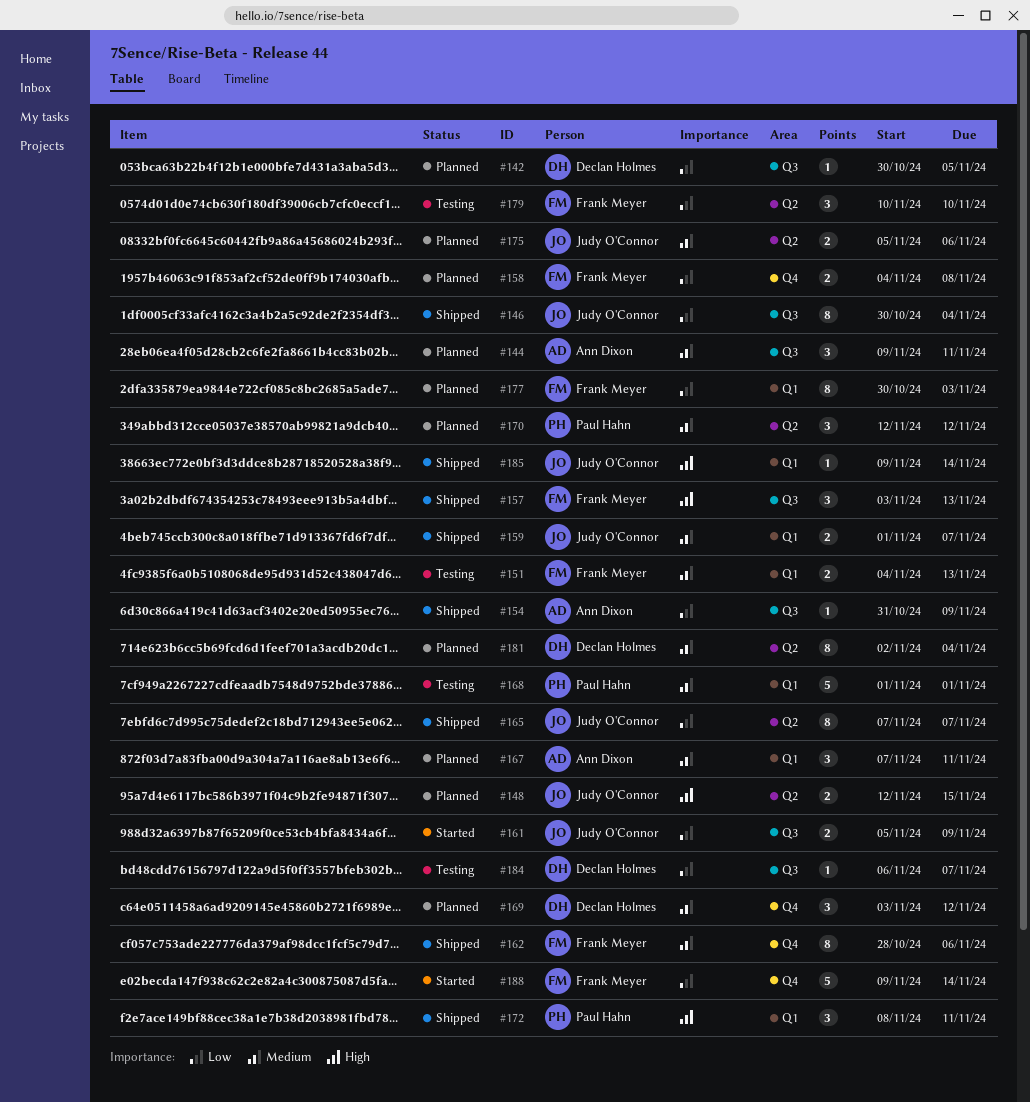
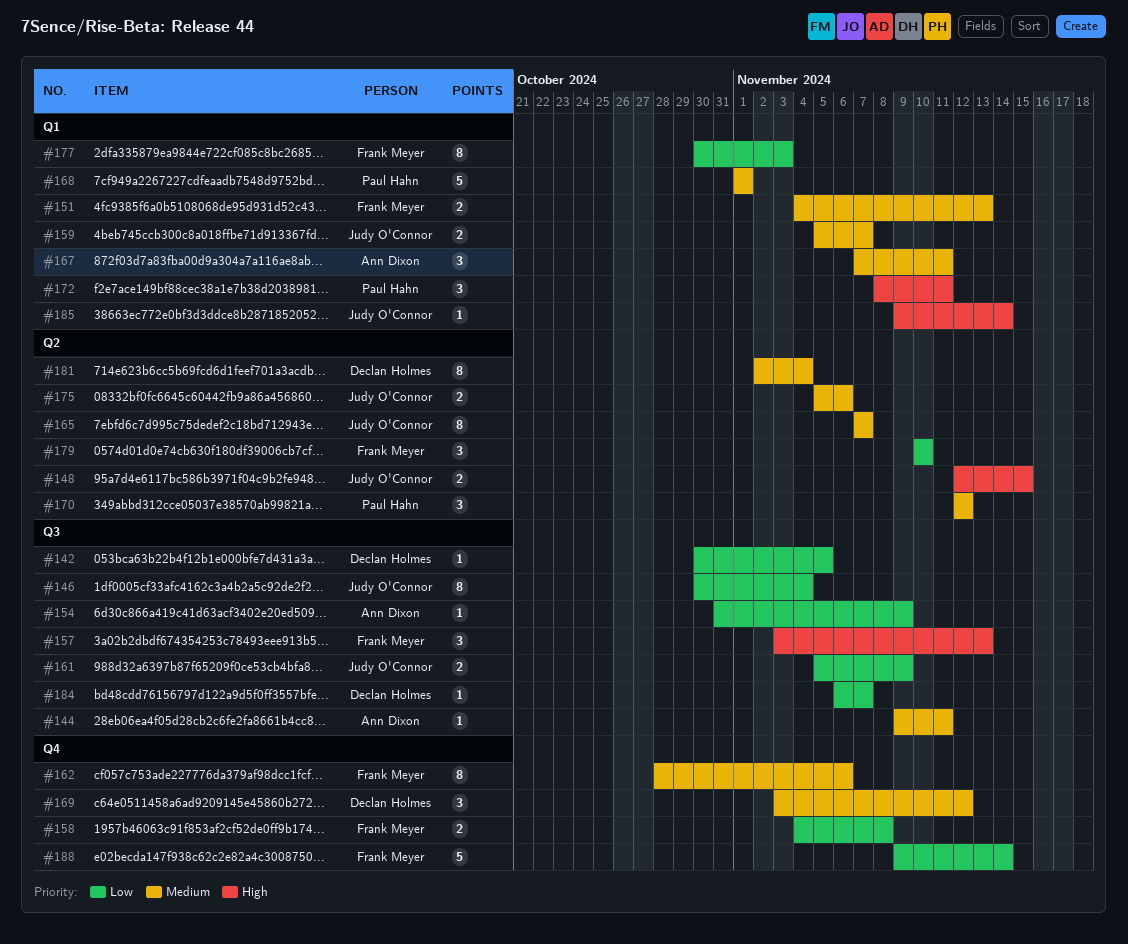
#144, estimate: 3 -> 1
#159, start: Nov 1 -> Nov 5
#165, priority: Low -> Medium

